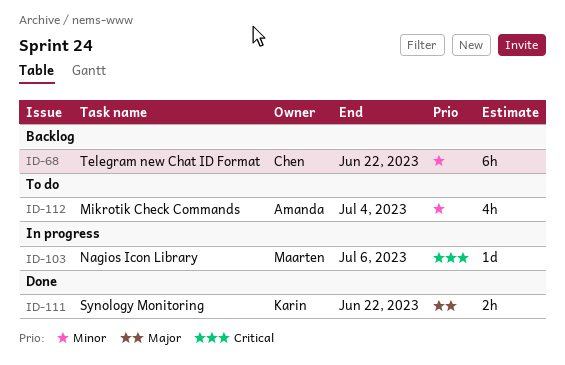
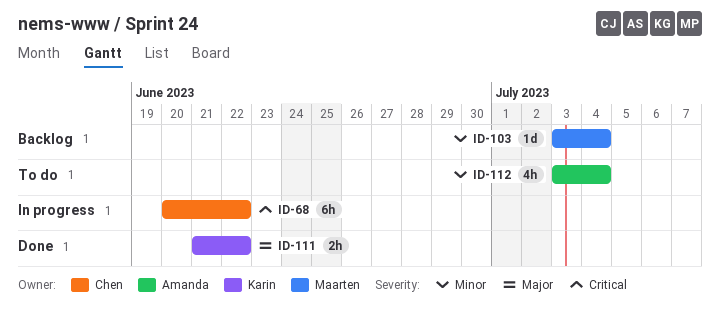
ID-68, status: Backlog -> In progress
ID-68, priority: Minor -> Critical
ID-103, status: In progress -> Backlog
ID-103, priority: Critical -> Minor
ID-103, due: Jul 6 -> Jul 4

